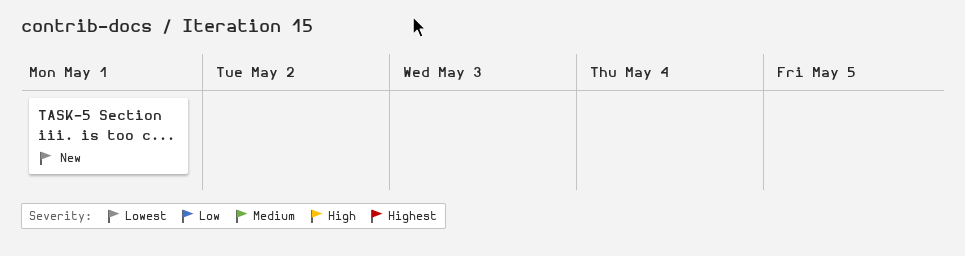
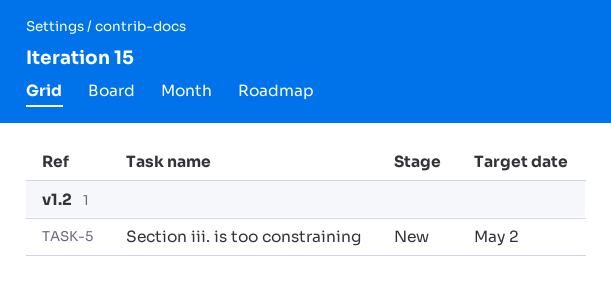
TASK-5, due: May 1 -> May 2

